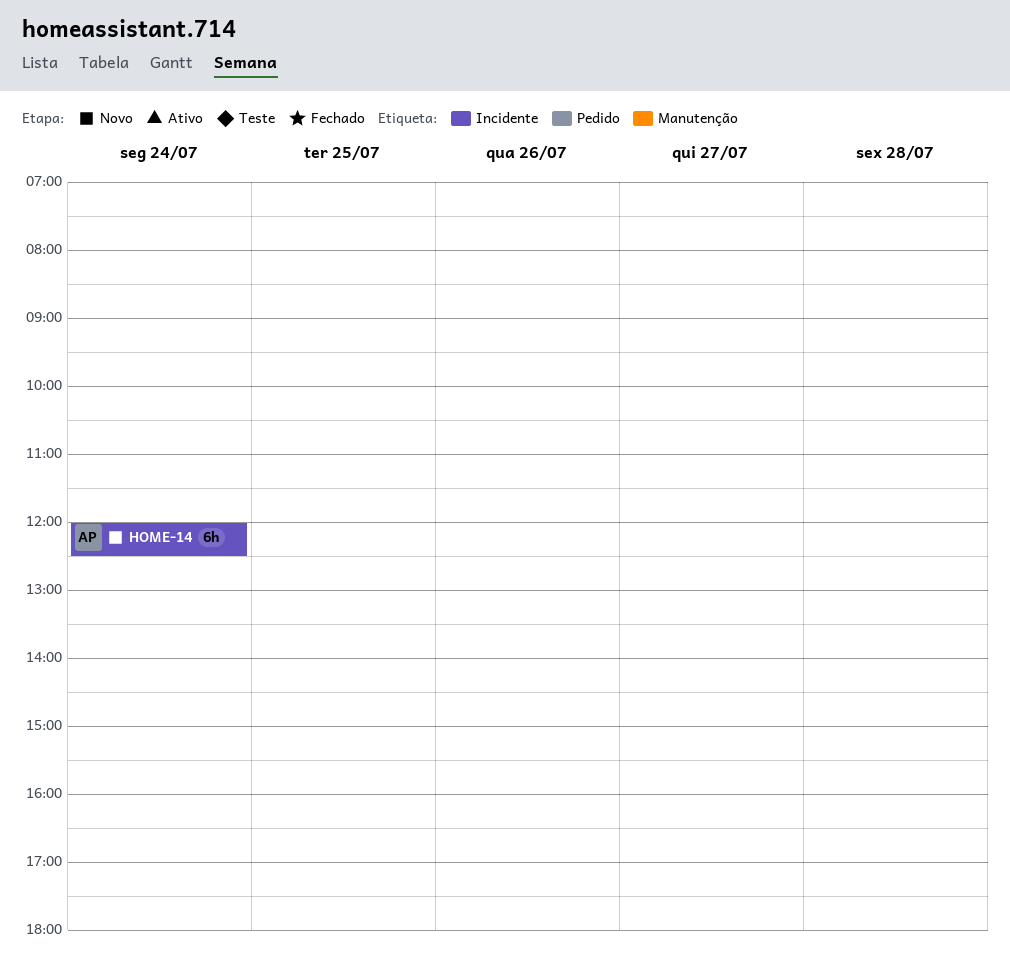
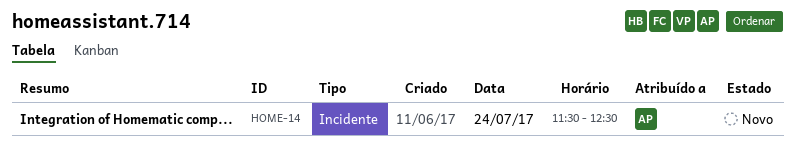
HOME-14, begins: 12:00 -> 11:30

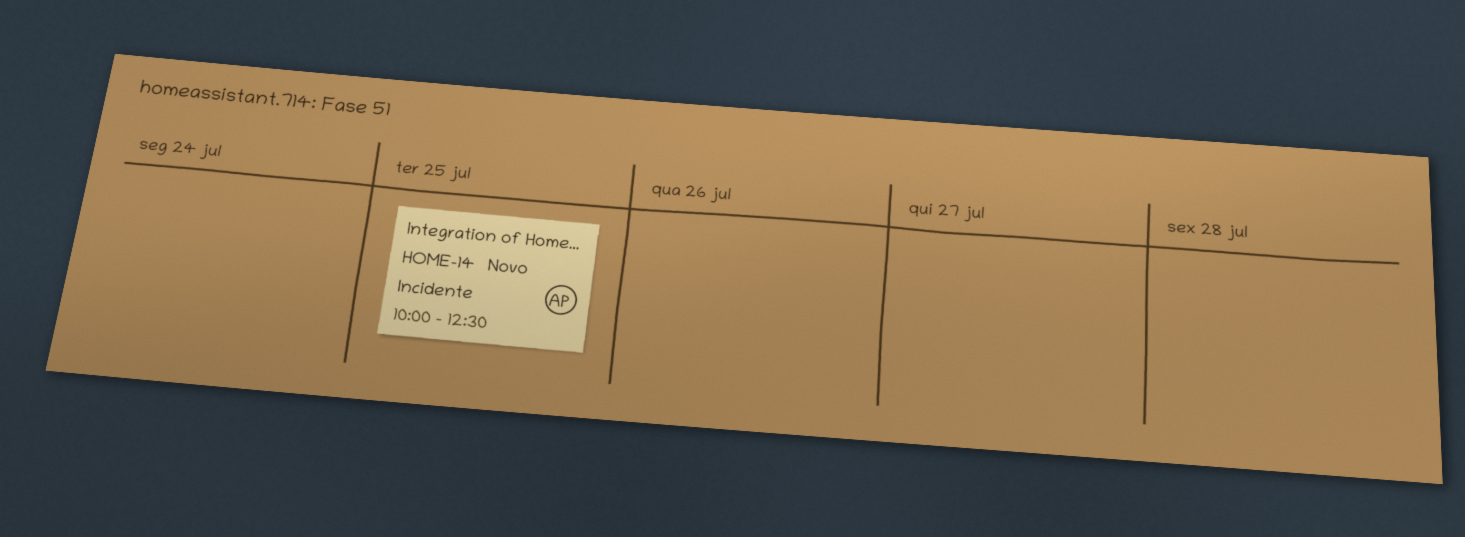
HOME-14, day: Jul 24 -> Jul 25
HOME-14, begins: 11:30 -> 10:00

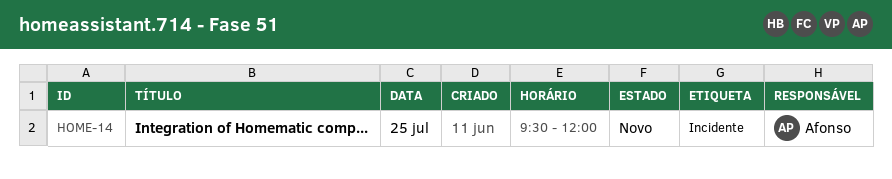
HOME-14, begins: 10:00 -> 09:30
HOME-14, ends: 12:30 -> 12:00

